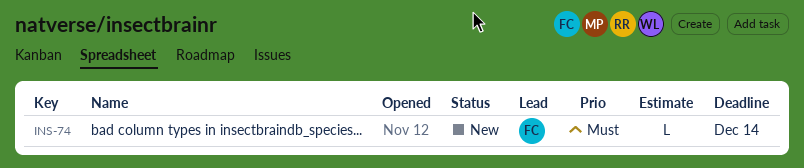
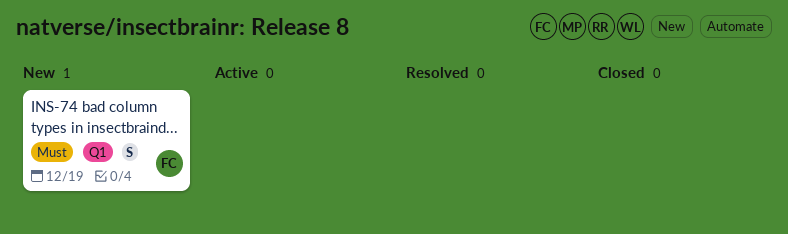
INS-74, estimate: L -> S
INS-74, due: Dec 14 -> Dec 19

